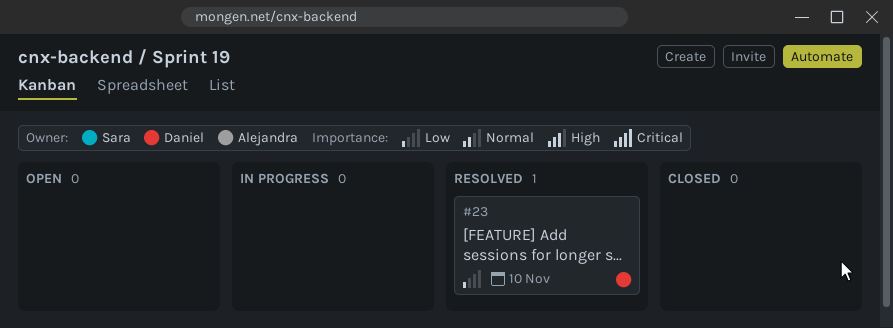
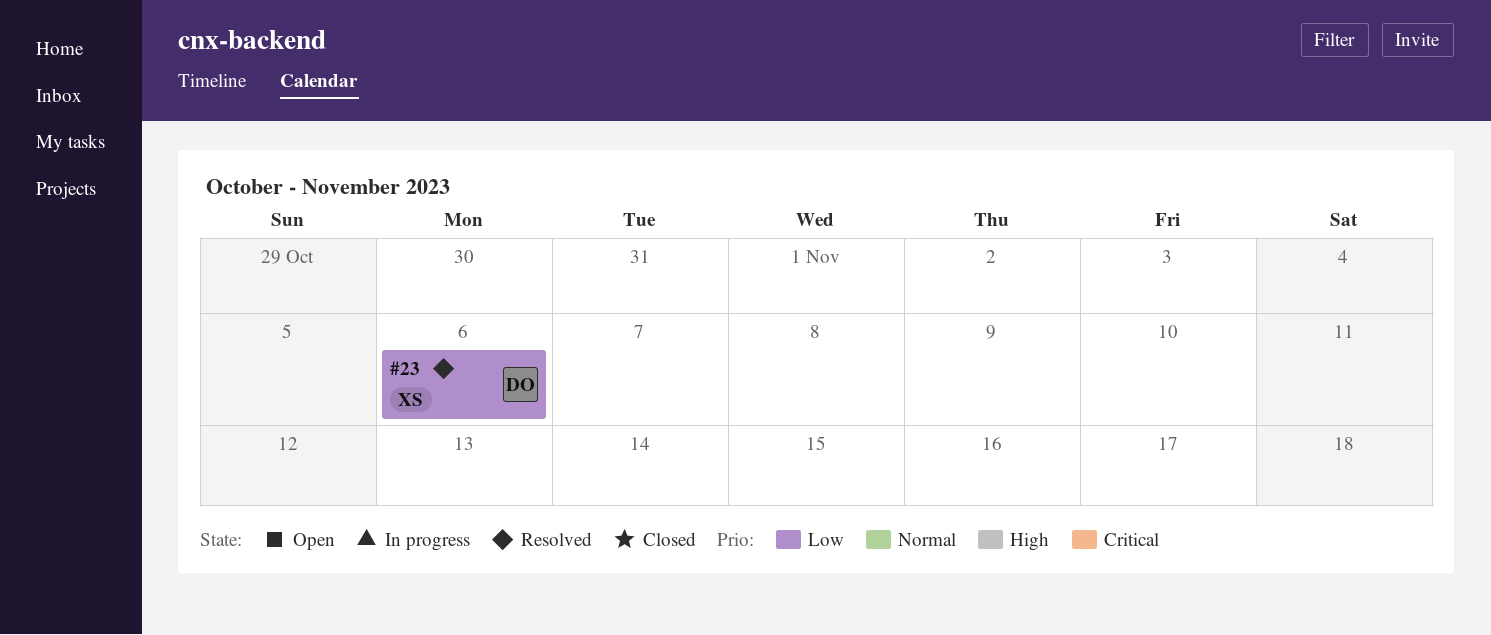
#23, due: Nov 10 -> Nov 6

